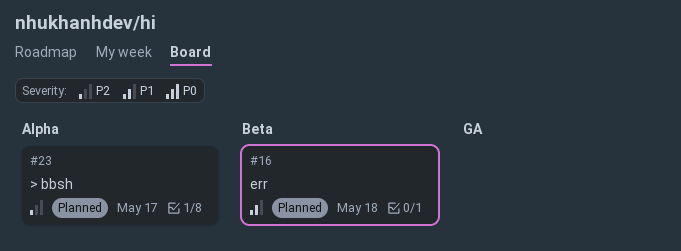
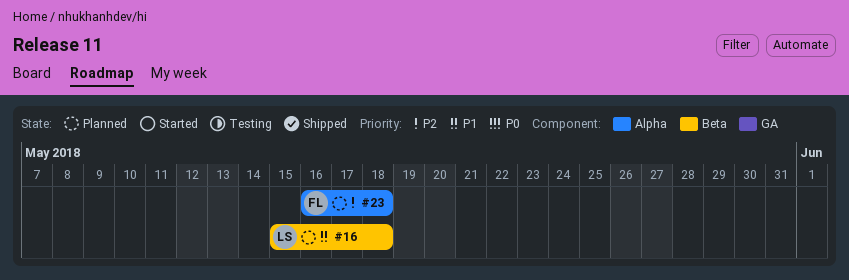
#23, due: May 17 -> May 18

